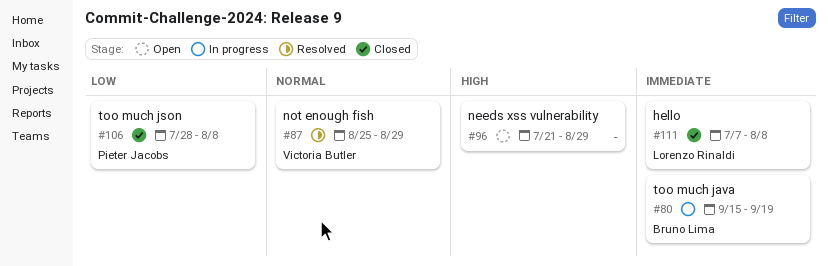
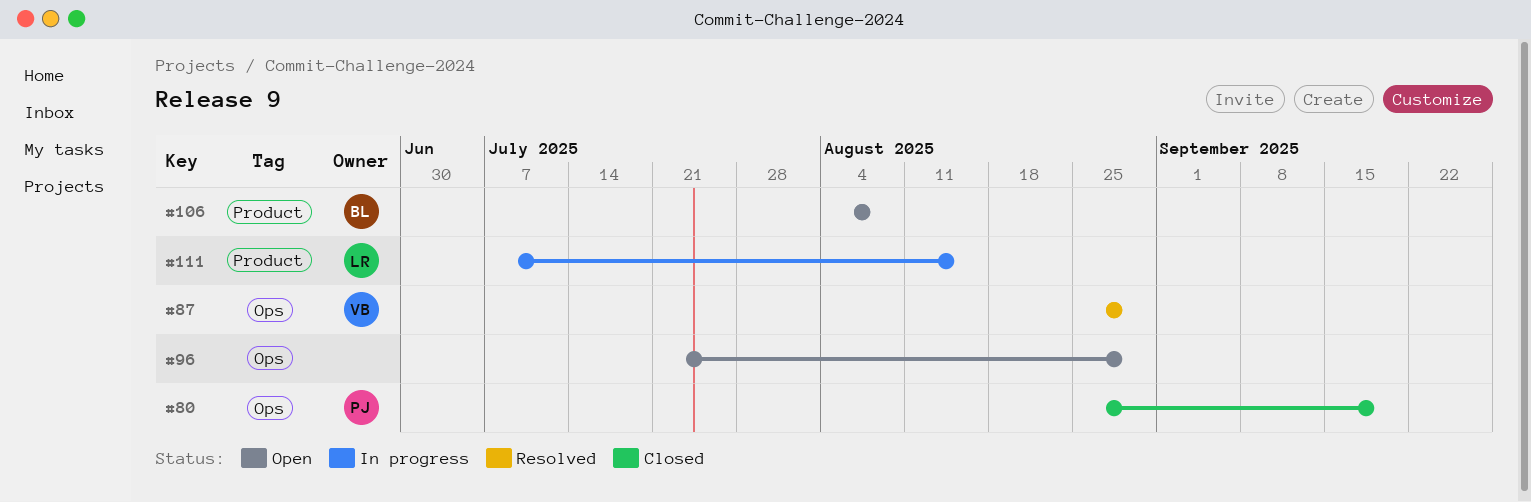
#80, status: In progress -> Closed
#80, owner: Bruno Lima -> Pieter Jacobs
#80, start: Sep 15 -> Aug 25
#106, status: Closed -> Open
#106, owner: Pieter Jacobs -> Bruno Lima
#106, start: Jul 28 -> Aug 4
#111, status: Closed -> In progress
#111, due: Aug 8 -> Aug 15

